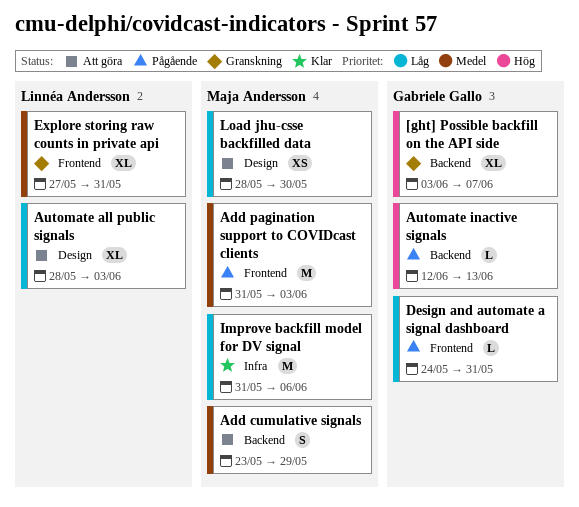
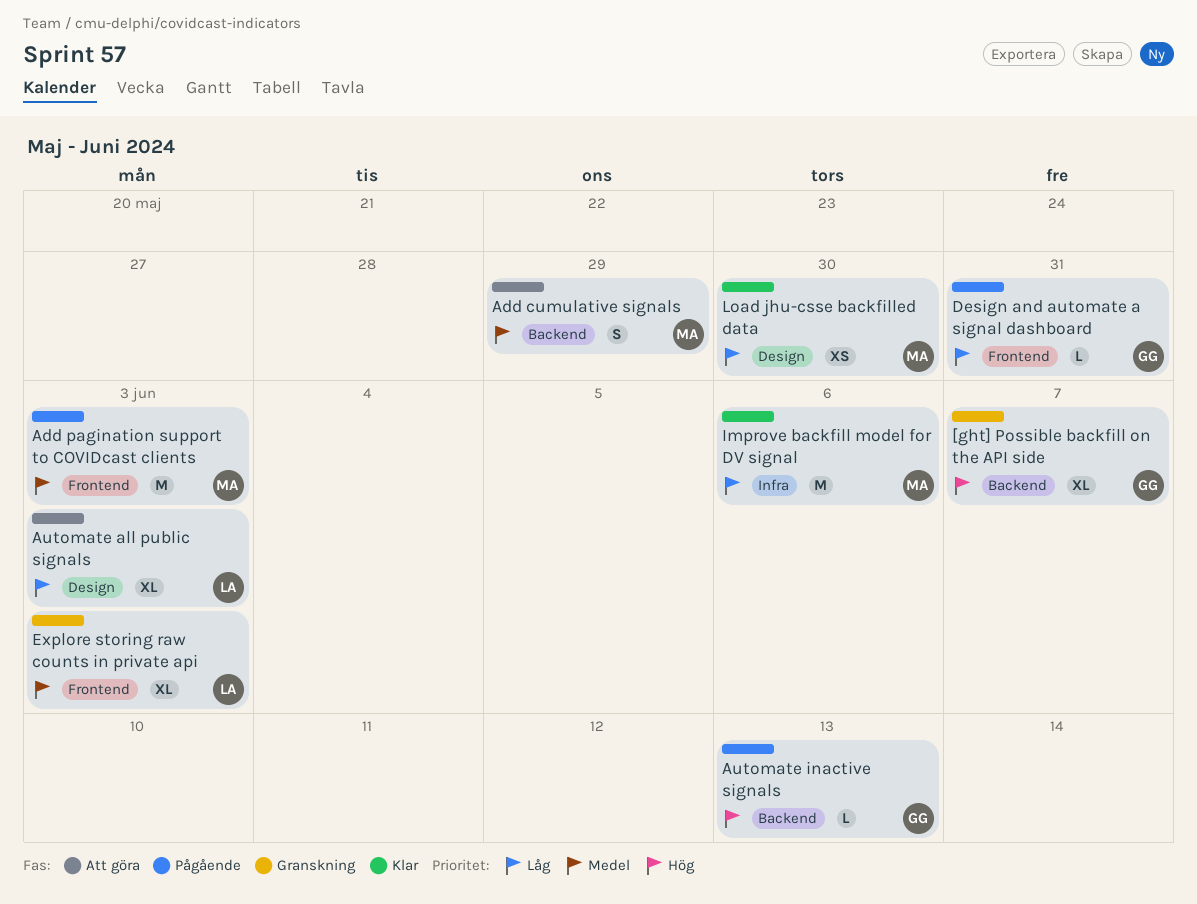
Explore storing raw counts in private api, due: May 31 -> Jun 3
Load jhu-csse backfilled data, status: Att göra -> Klar

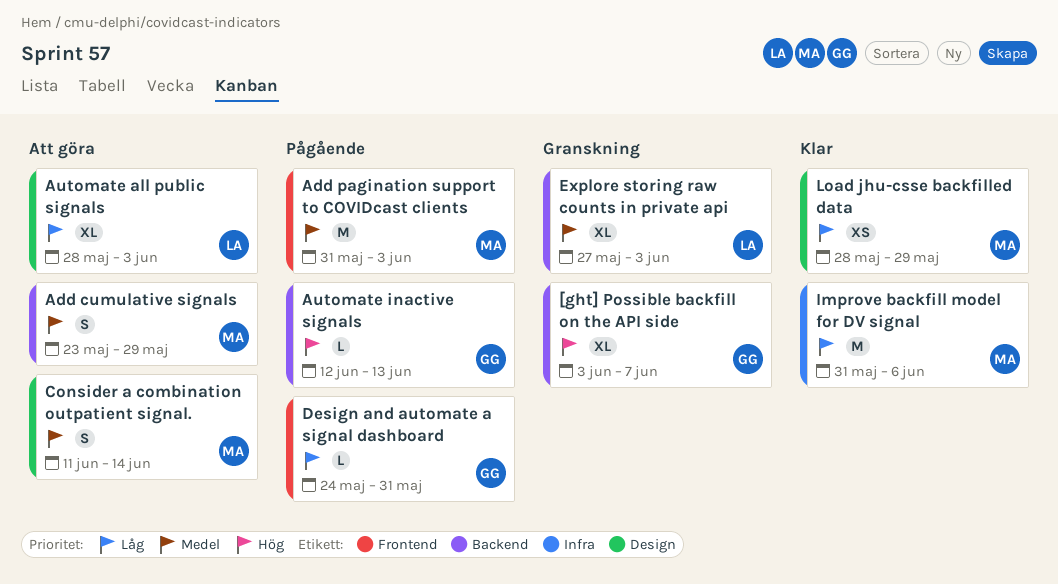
Consider a combination outpatient signal.: none -> present
Explore storing raw counts in private api, label: Frontend -> Backend
Load jhu-csse backfilled data, due: May 30 -> May 29

